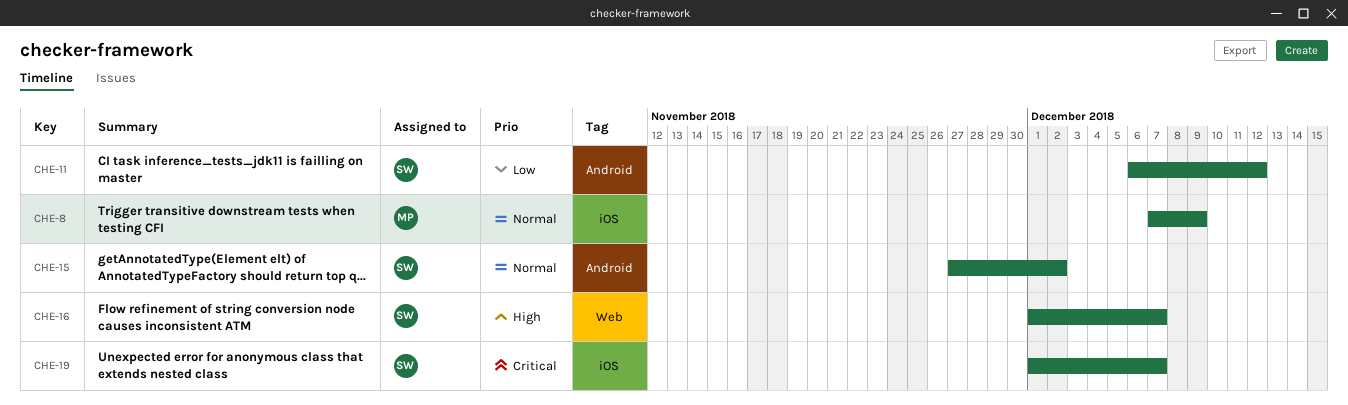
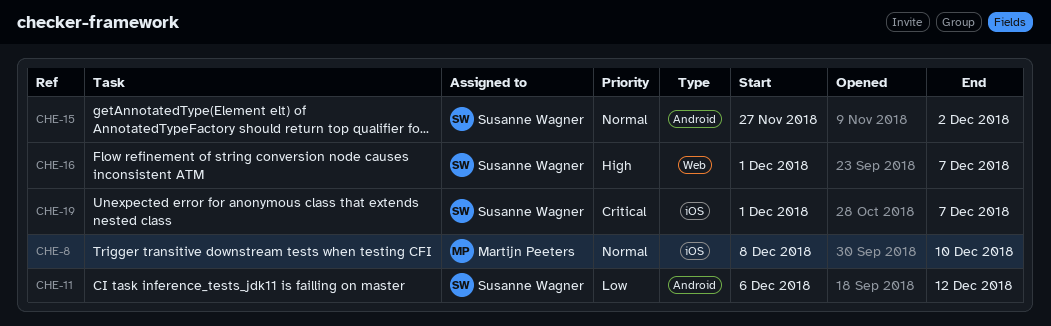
CHE-8, start: Dec 7 -> Dec 8
CHE-8, due: Dec 9 -> Dec 10

